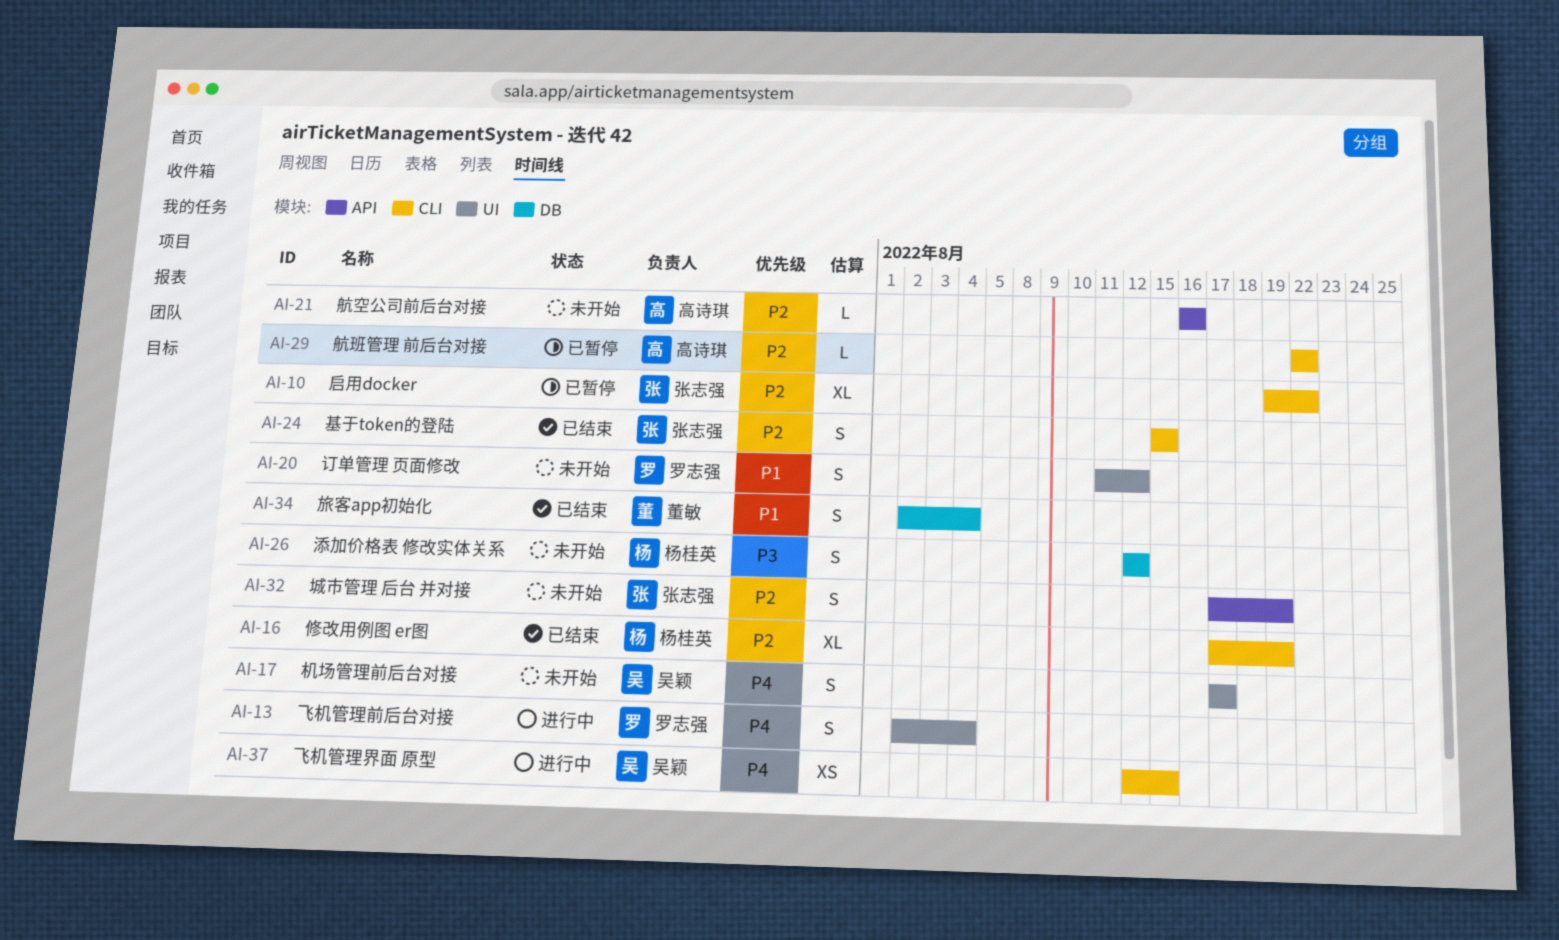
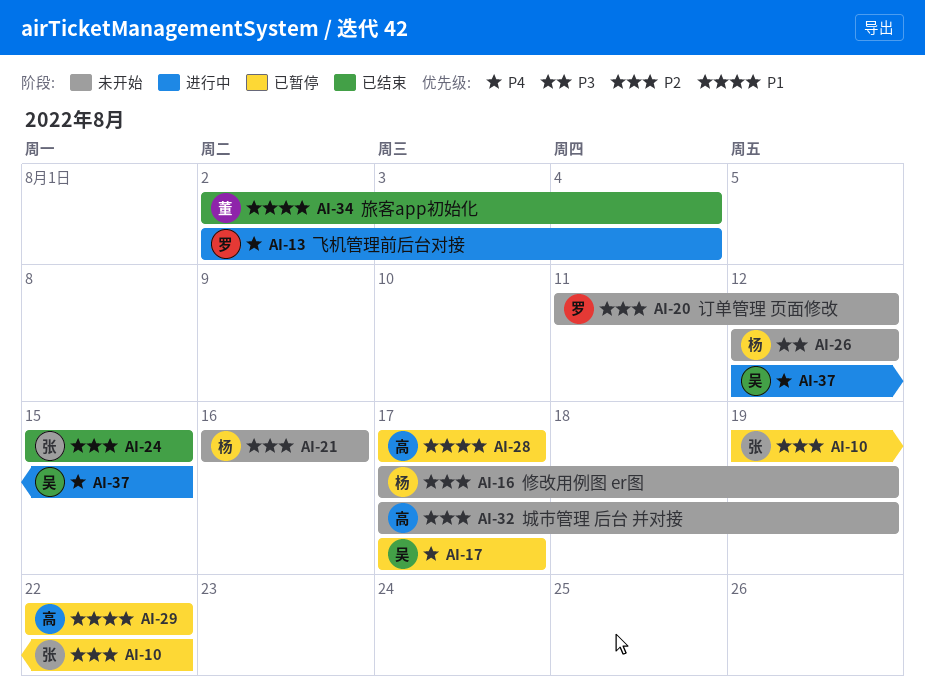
AI-16, status: 已结束 -> 未开始
AI-17, status: 未开始 -> 已暂停
AI-20, priority: P1 -> P2
AI-21, owner: 高诗琪 -> 杨桂英
AI-28: none -> present
AI-29, priority: P2 -> P1
AI-32, owner: 张志强 -> 高诗琪

